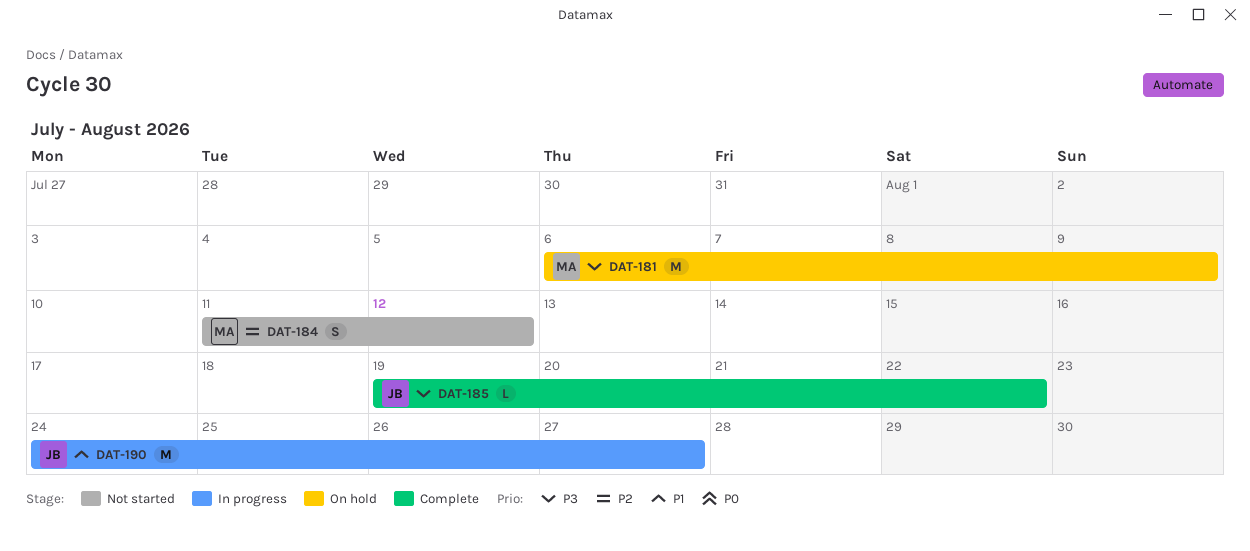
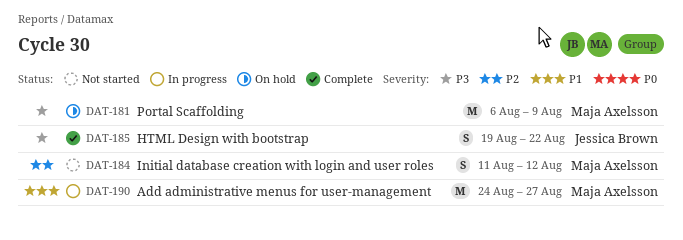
DAT-185, estimate: L -> S
DAT-190, owner: Jessica Brown -> Maja Axelsson

